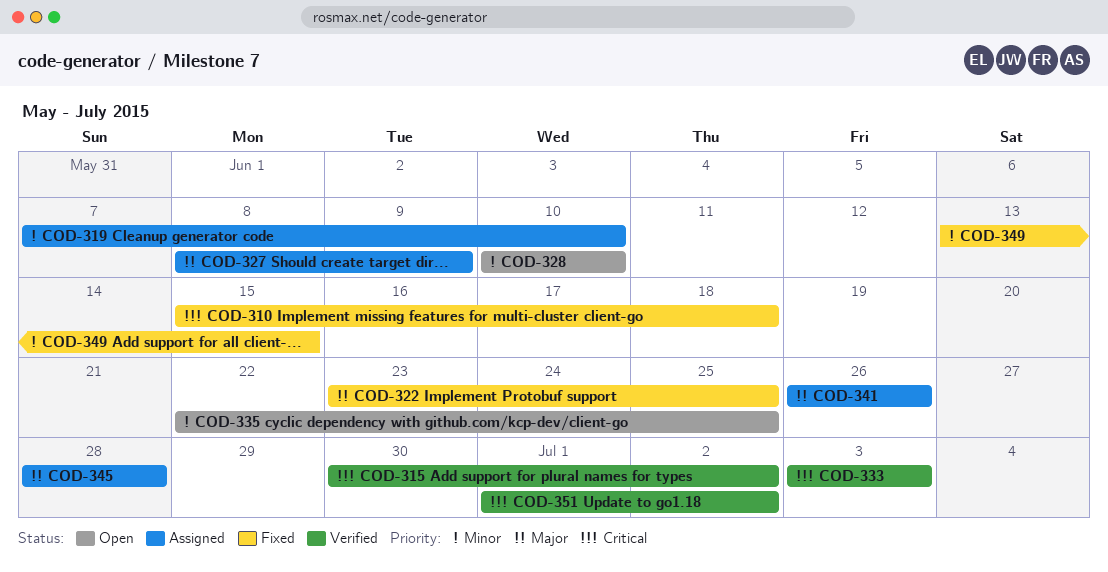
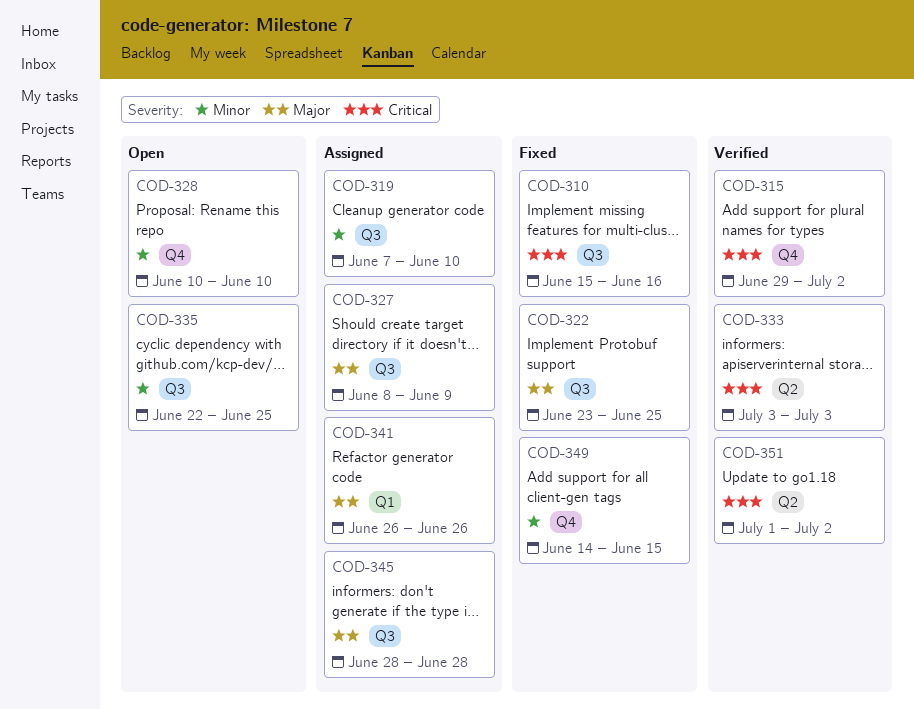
COD-310, due: Jun 18 -> Jun 16
COD-315, start: Jun 30 -> Jun 29
COD-349, start: Jun 13 -> Jun 14

